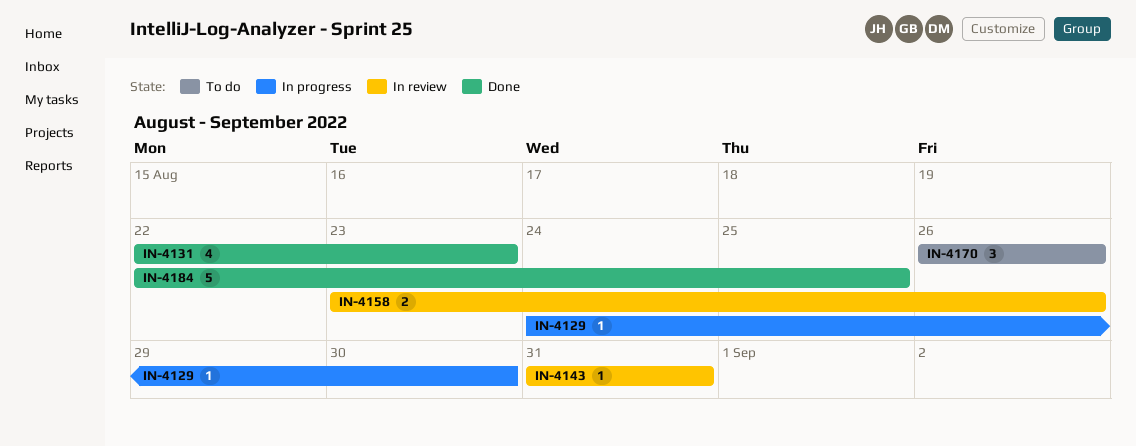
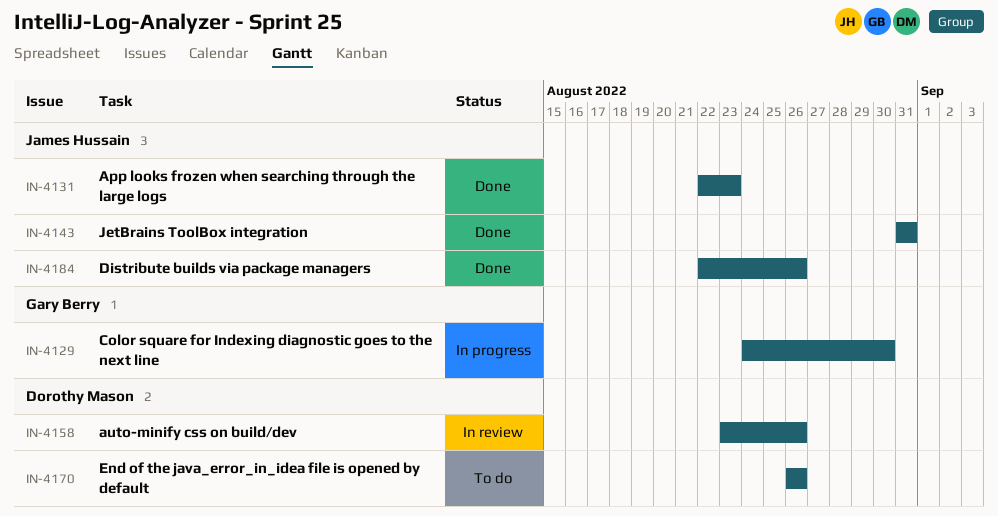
IN-4143, status: In review -> Done
IN-4184, due: Aug 25 -> Aug 26

